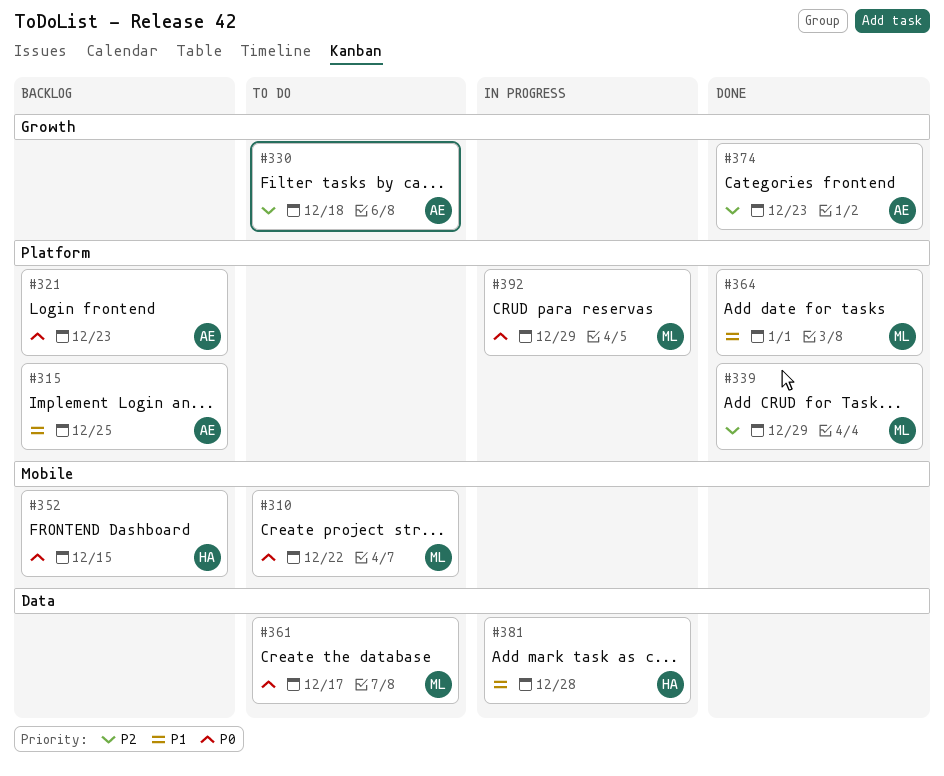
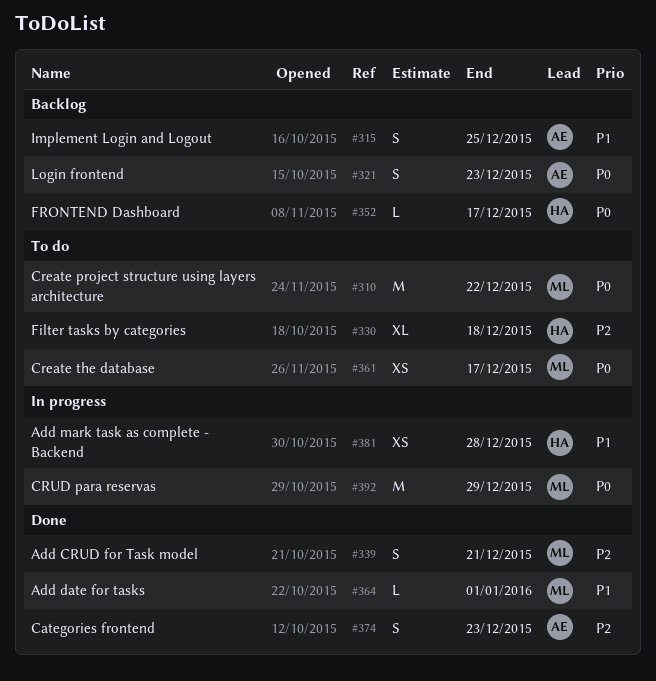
#330, owner: AE -> HA
#339, due: Dec 29 -> Dec 21
#352, due: Dec 15 -> Dec 17

